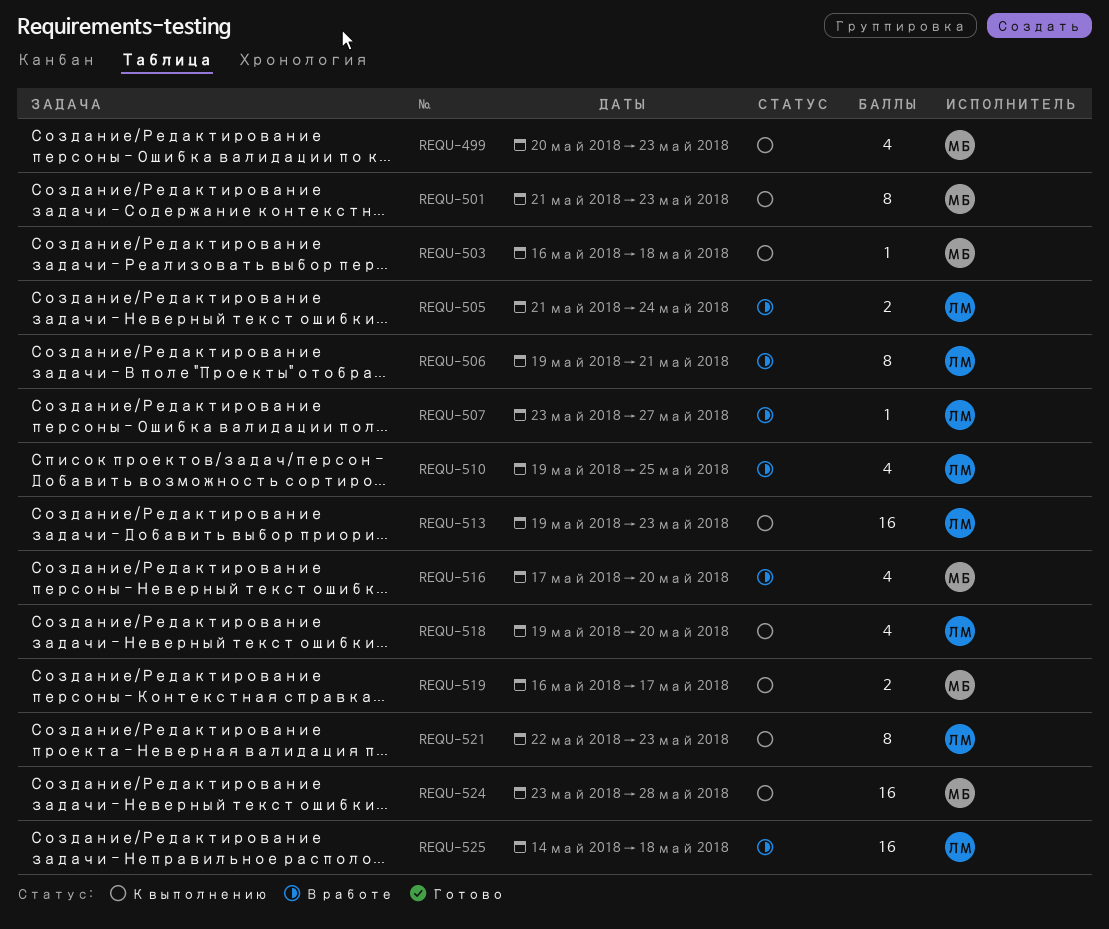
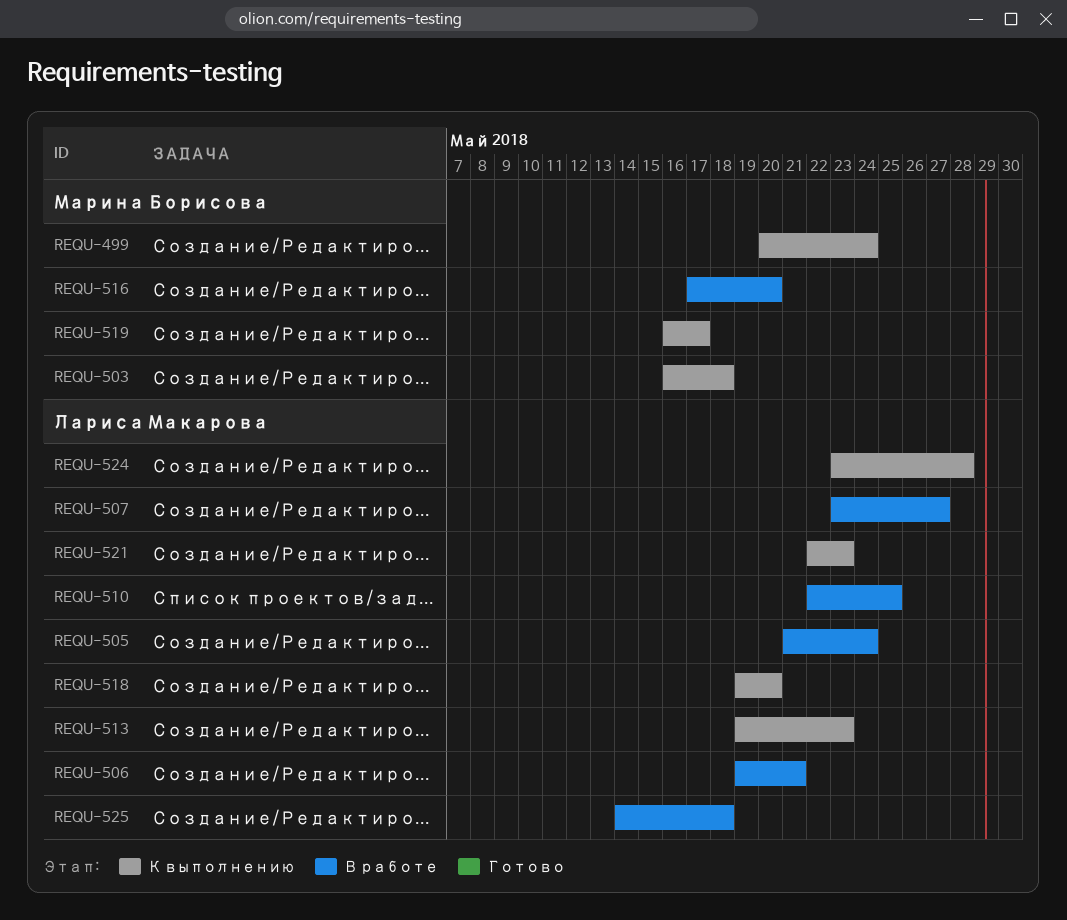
REQU-499, due: May 23 -> May 24
REQU-501: present -> none
REQU-510, start: May 19 -> May 22
REQU-524, owner: Марина Борисова -> Лариса Макарова

